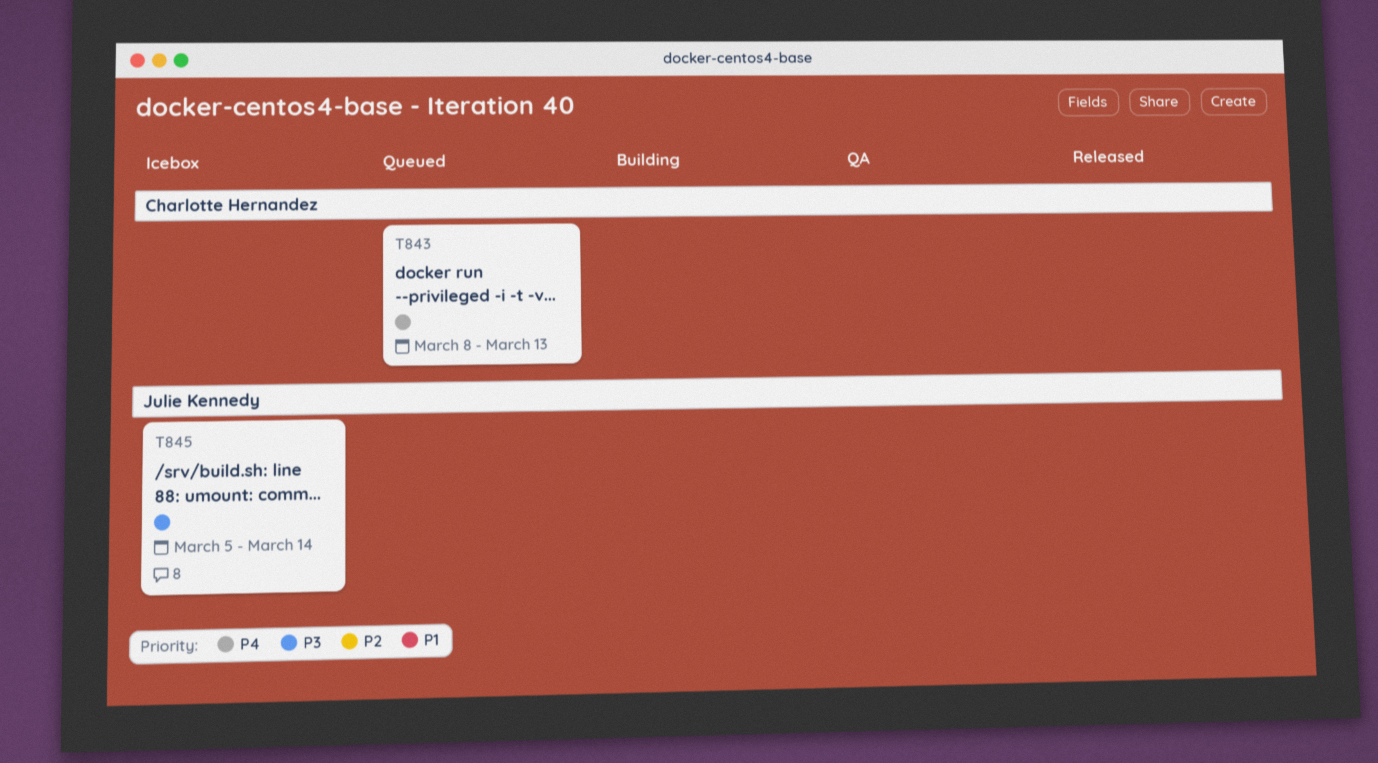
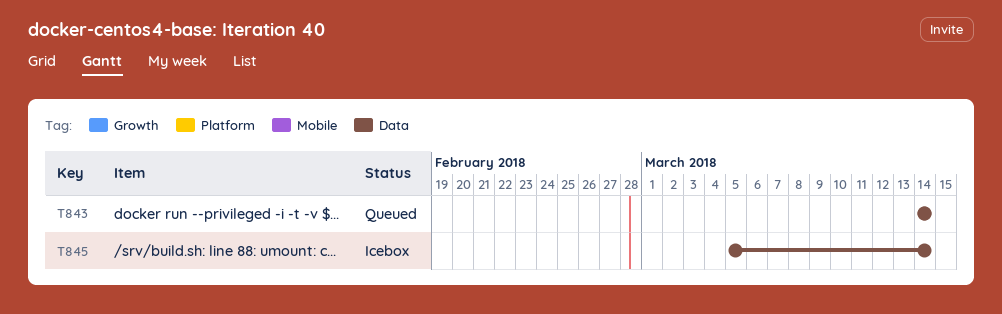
T843, start: Mar 8 -> Mar 14
T843, due: Mar 13 -> Mar 14

